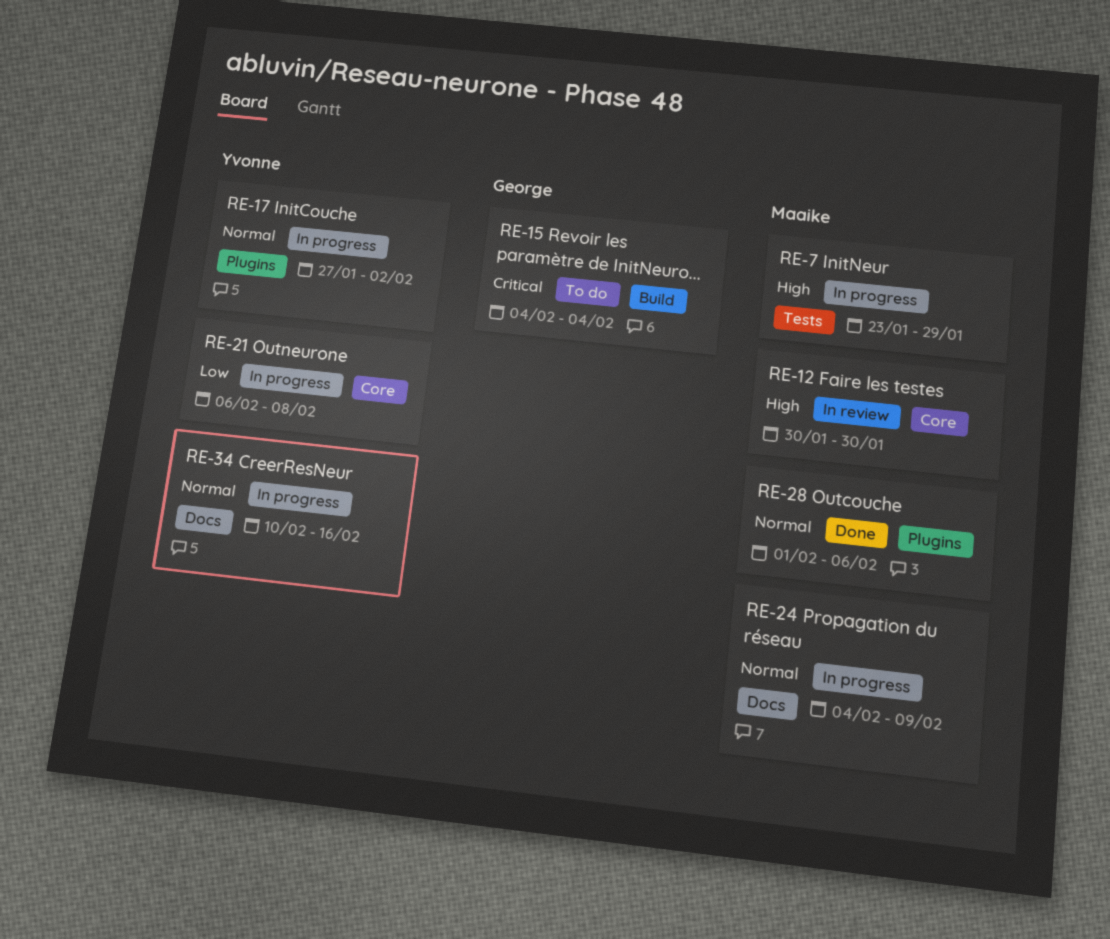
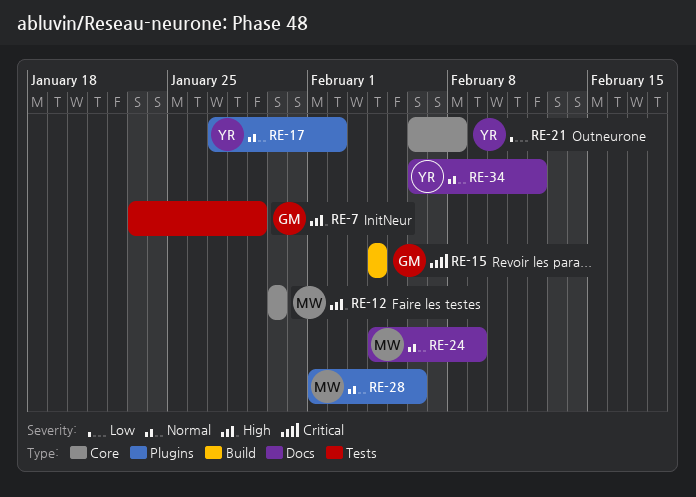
RE-7, owner: Maaike -> George
RE-34, start: Feb 10 -> Feb 6
RE-34, due: Feb 16 -> Feb 12

